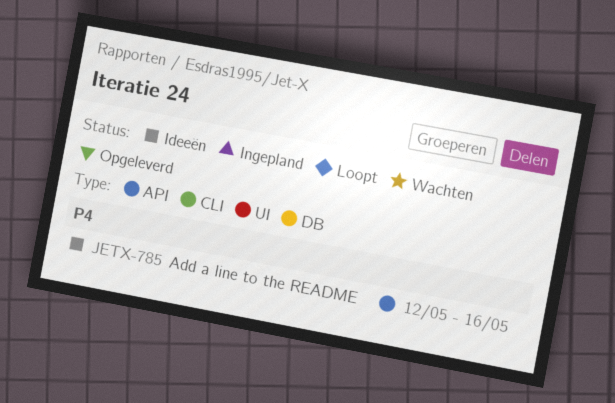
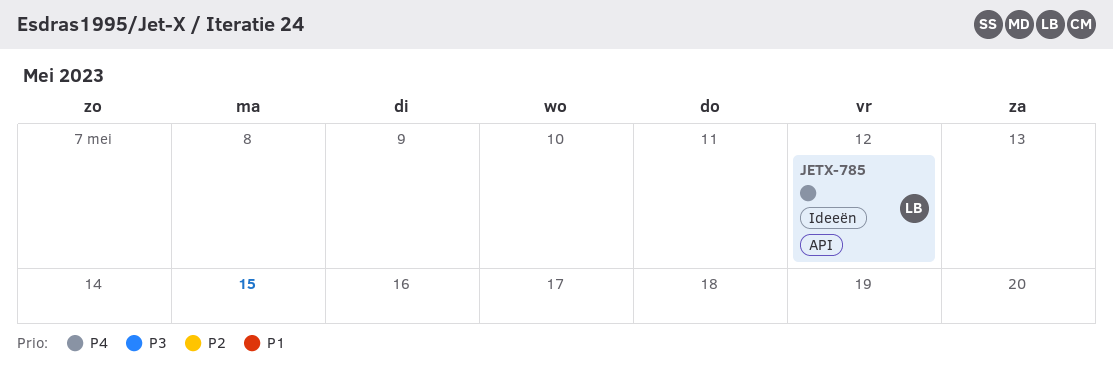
JETX-785, due: May 16 -> May 12

